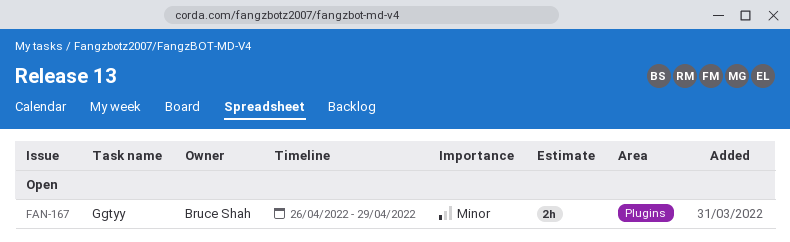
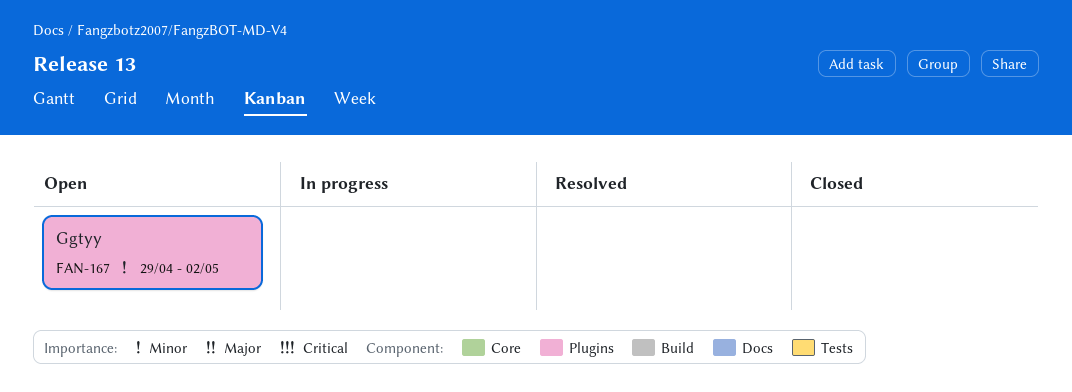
FAN-167, start: Apr 26 -> Apr 29
FAN-167, due: Apr 29 -> May 2

